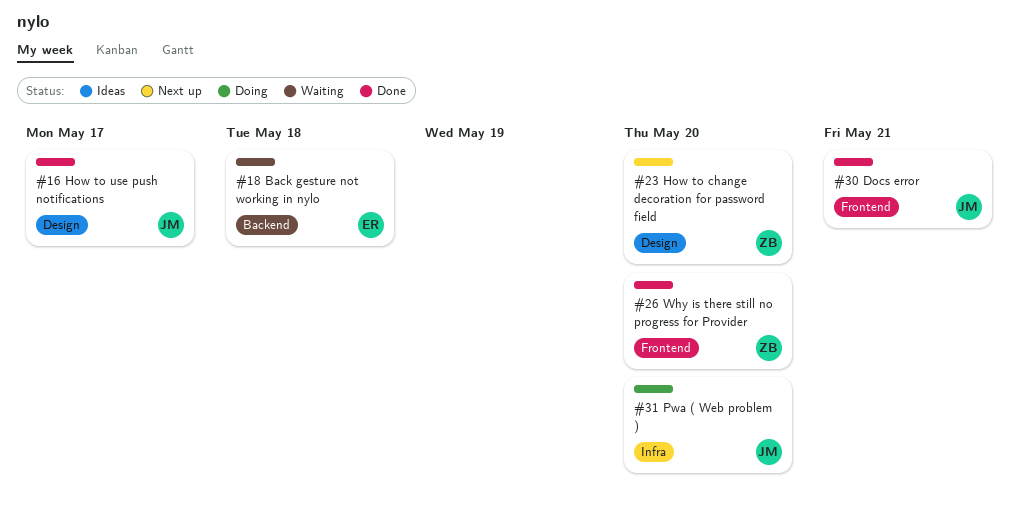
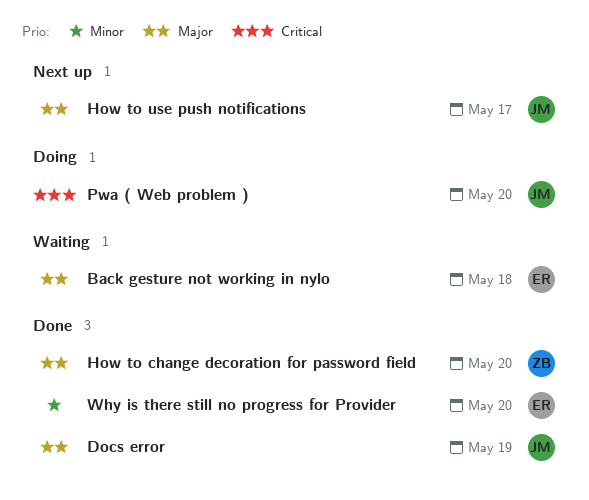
Docs error, due: May 21 -> May 19
How to change decoration for password field, status: Next up -> Done
How to use push notifications, status: Done -> Next up
Why is there still no progress for Provider, owner: ZB -> ER

